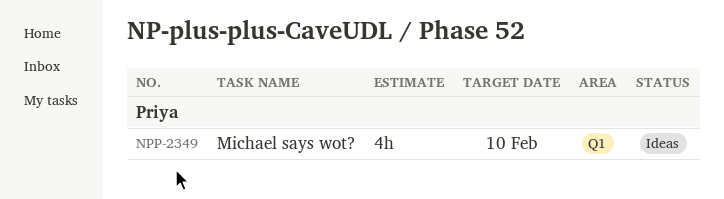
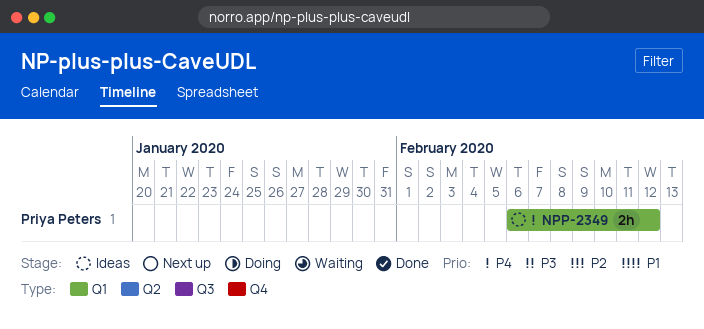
NPP-2349, estimate: 4h -> 2h
NPP-2349, due: Feb 10 -> Feb 12

